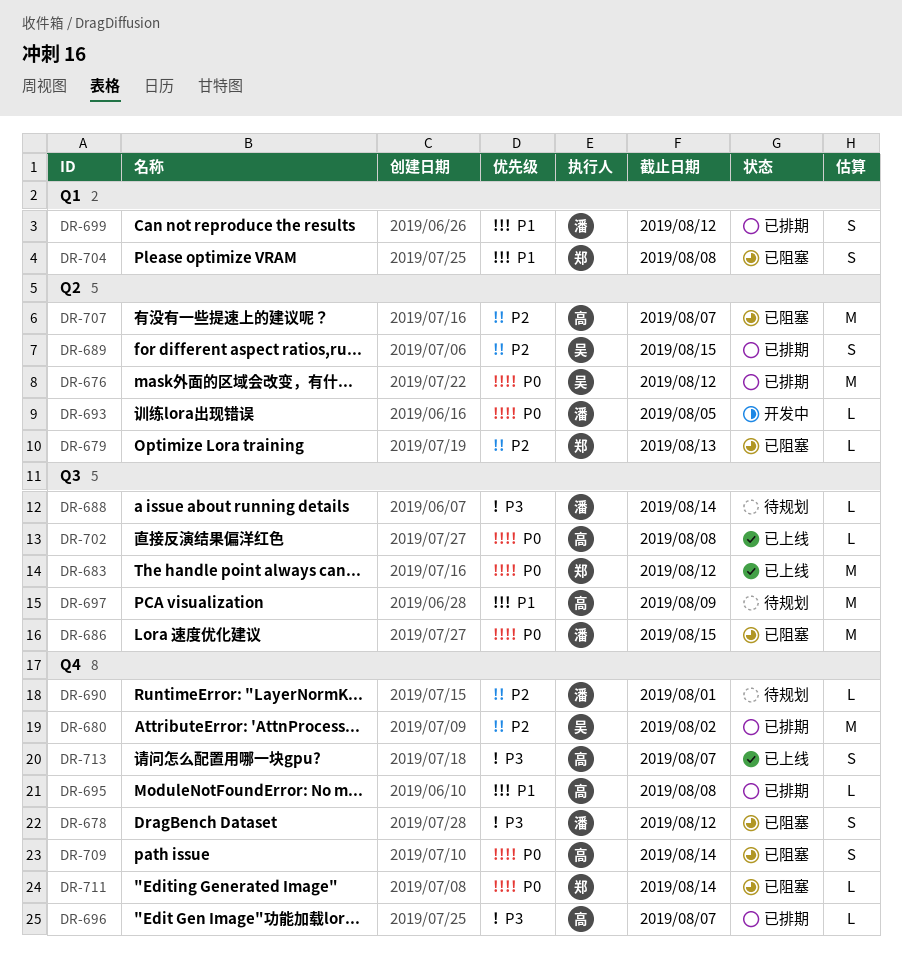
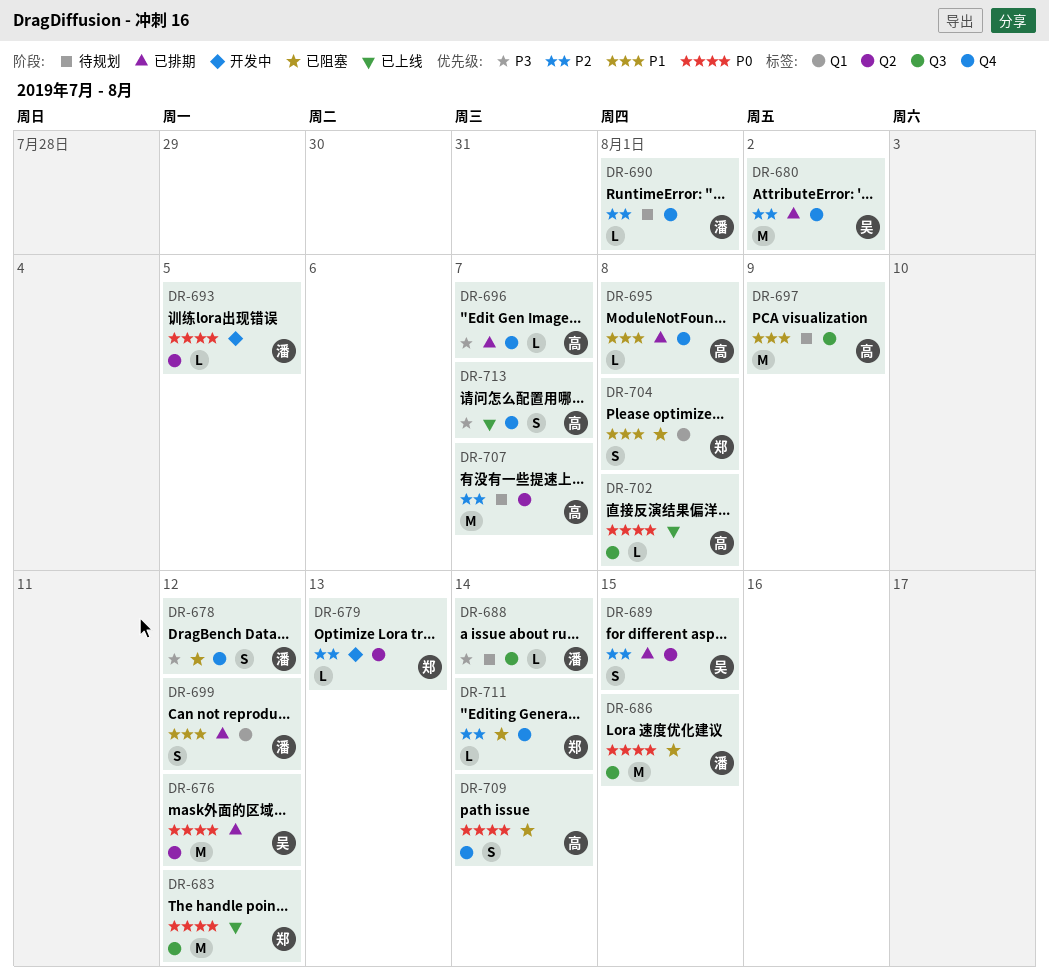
DR-679, status: 已阻塞 -> 开发中
DR-707, status: 已阻塞 -> 待规划
DR-711, priority: P0 -> P2

